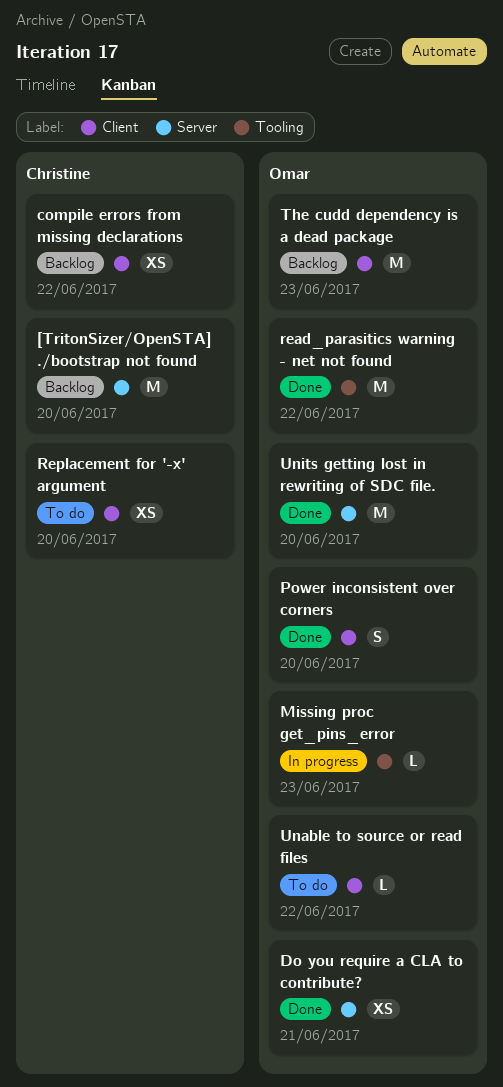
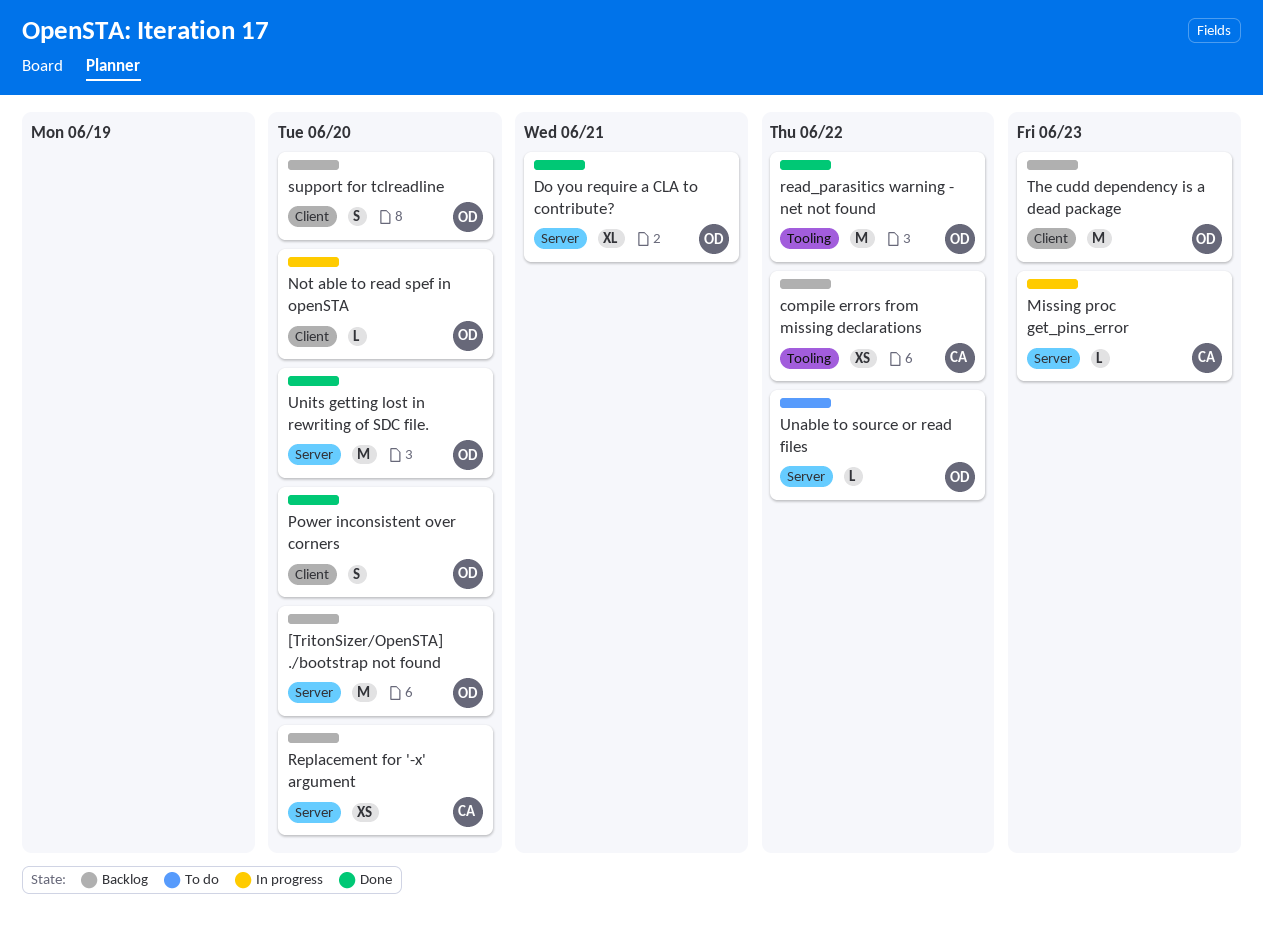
[TritonSizer/OpenSTA] ./bootstrap not found, owner: Christine -> Omar
compile errors from missing declarations, label: Client -> Tooling
Do you require a CLA to contribute?, estimate: XS -> XL
Missing proc get_pins_error, owner: Omar -> Christine
Missing proc get_pins_error, label: Tooling -> Server
Not able to read spef in openSTA: none -> present
Replacement for '-x' argument, status: To do -> Backlog
Replacement for '-x' argument, label: Client -> Server
support for tclreadline: none -> present
Unable to source or read files, label: Client -> Server

